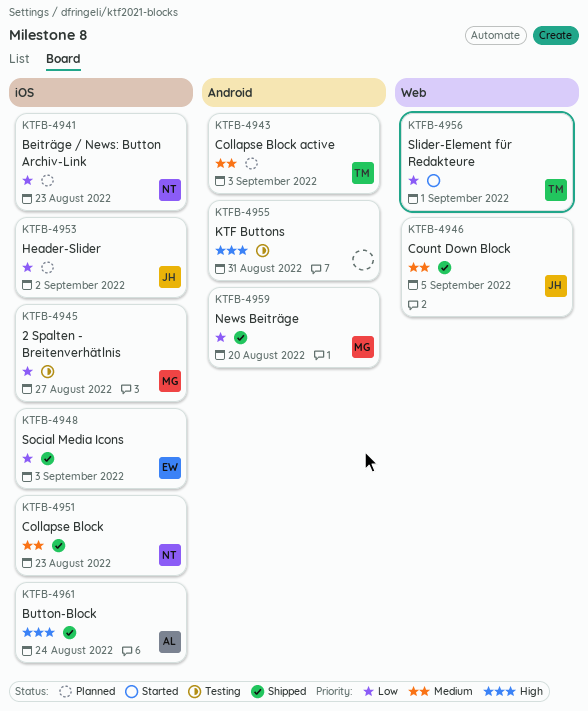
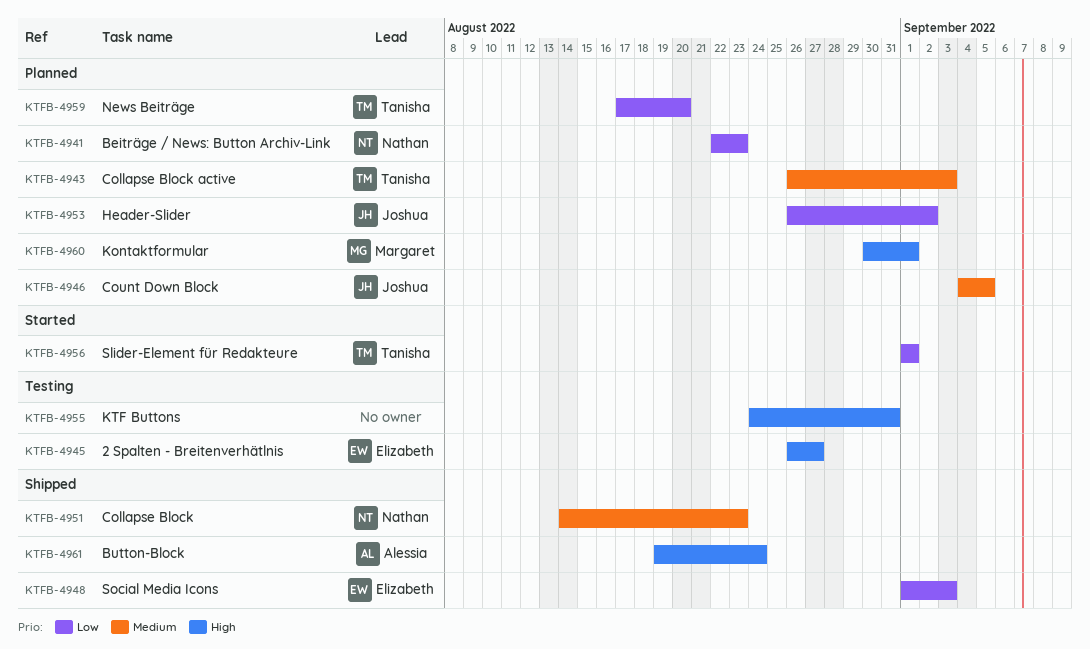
KTFB-4945, owner: Margaret -> Elizabeth
KTFB-4945, priority: Low -> High
KTFB-4946, status: Shipped -> Planned
KTFB-4959, status: Shipped -> Planned
KTFB-4959, owner: Margaret -> Tanisha
KTFB-4960: none -> present

